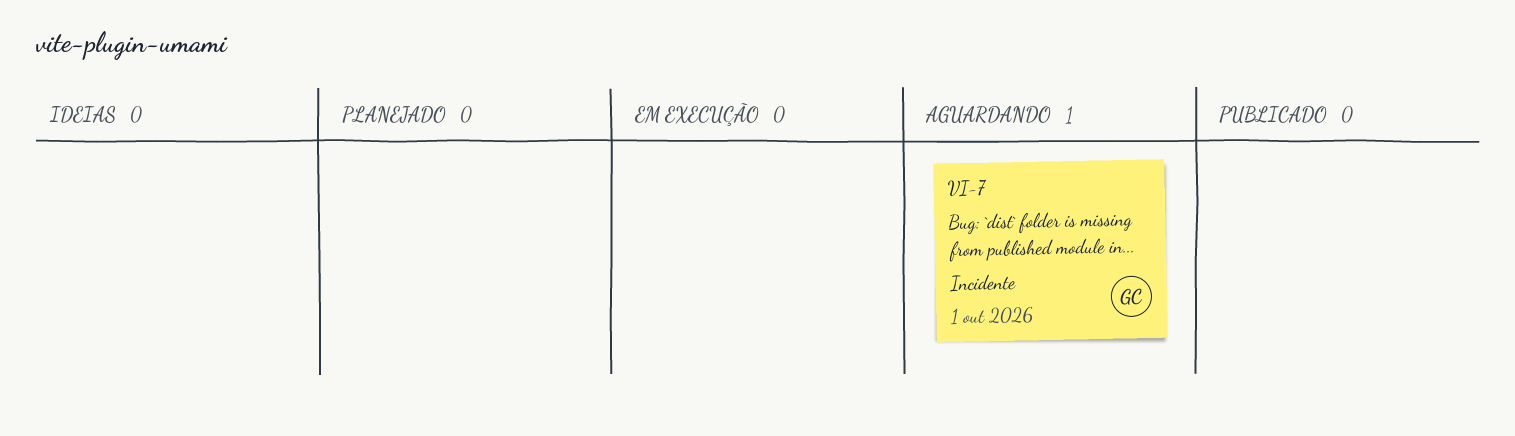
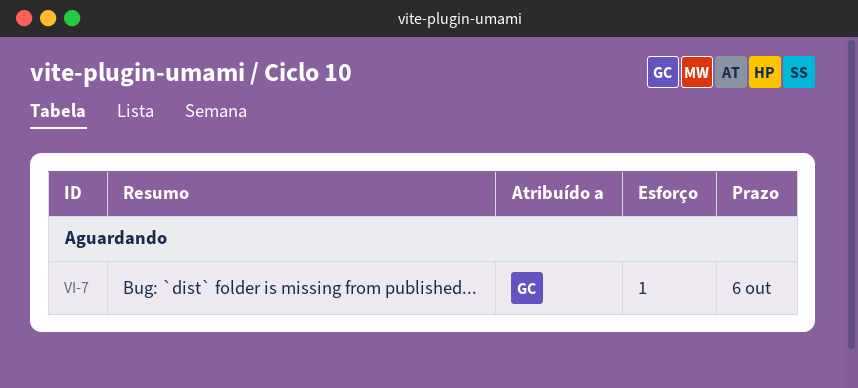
VI-7, due: Oct 1 -> Oct 6

